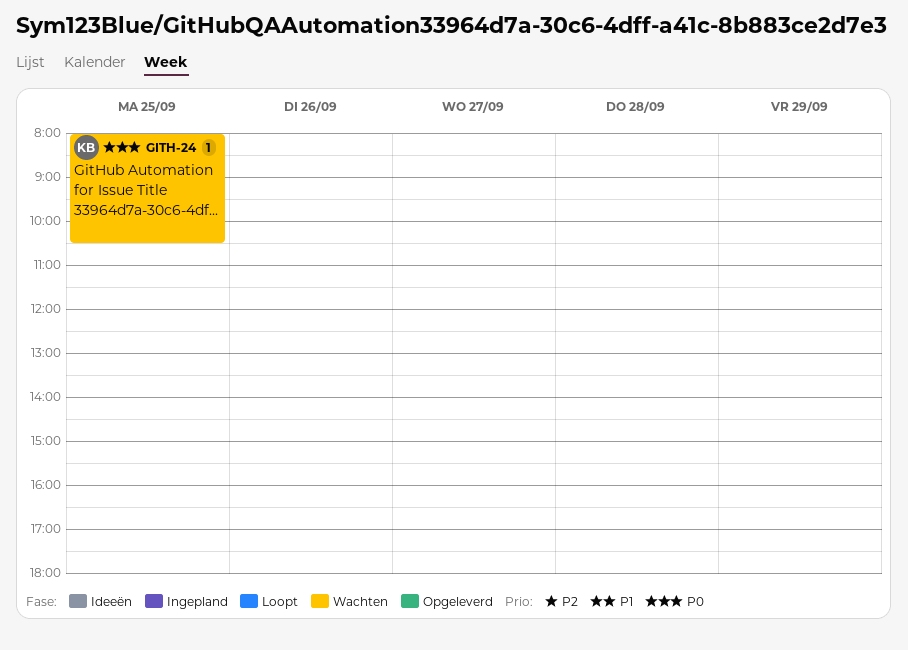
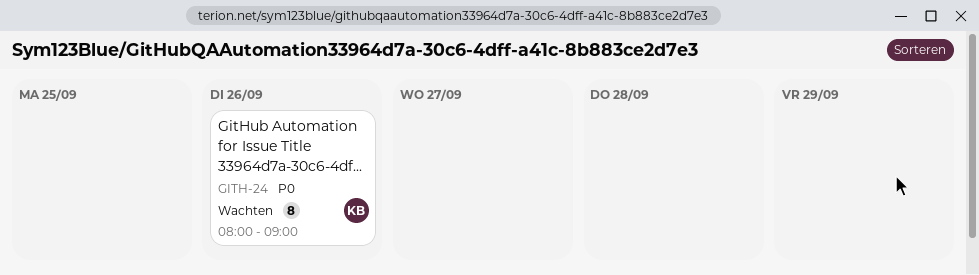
GITH-24, estimate: 1 -> 8
GITH-24, day: Sep 25 -> Sep 26
GITH-24, ends: 10:30 -> 09:00

